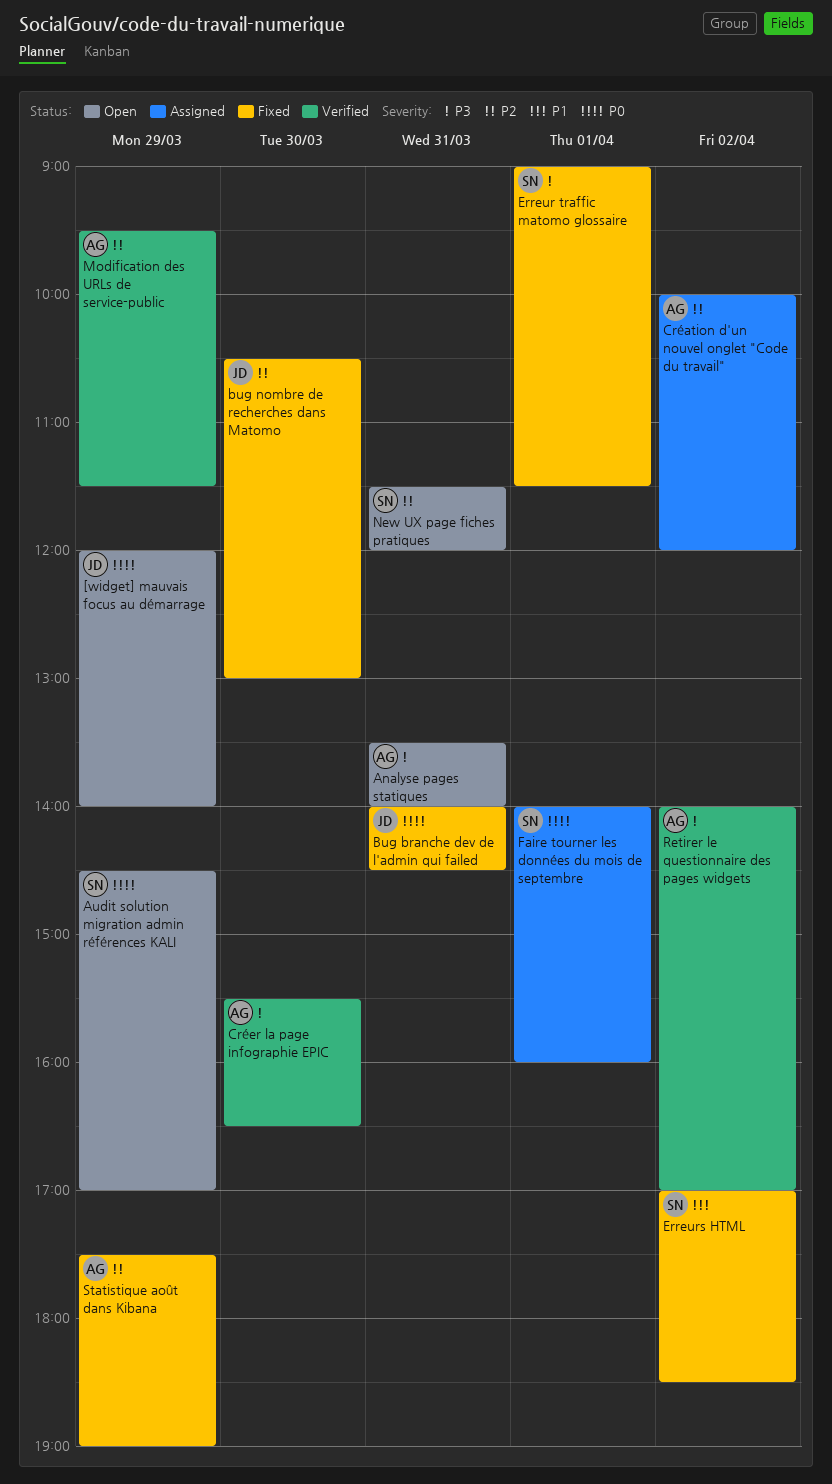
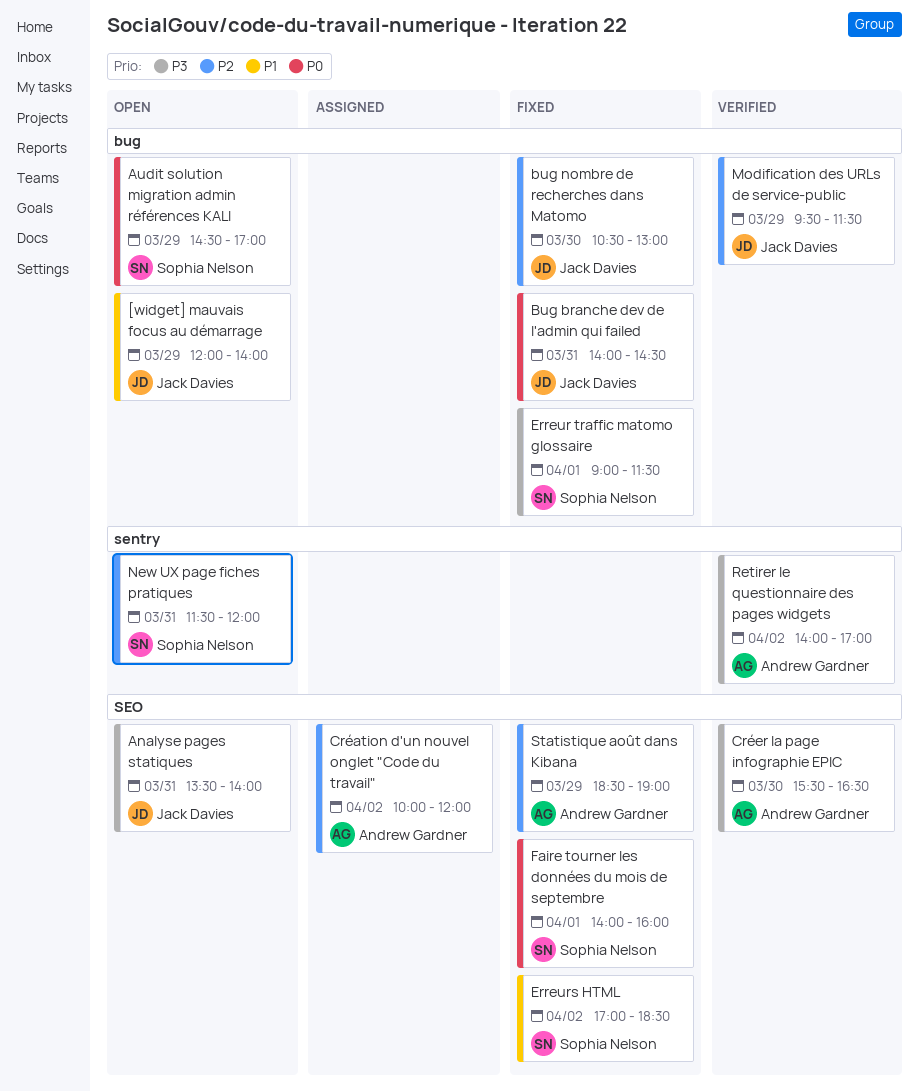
[widget] mauvais focus au démarrage, priority: P0 -> P1
Analyse pages statiques, owner: Andrew Gardner -> Jack Davies
Faire tourner les données du mois de septembre, status: Assigned -> Fixed
Modification des URLs de service-public, owner: Andrew Gardner -> Jack Davies
Statistique août dans Kibana, begins: 17:30 -> 18:30

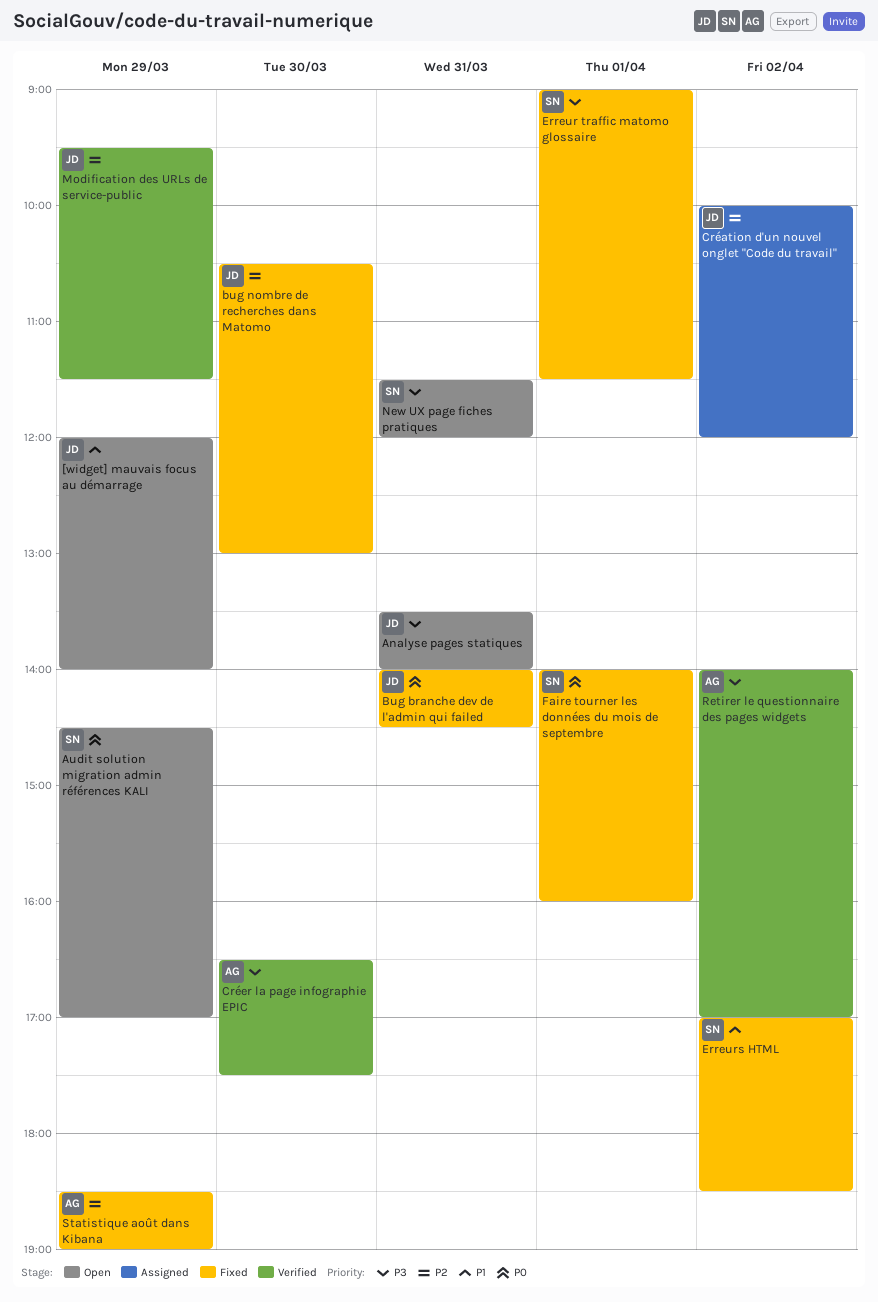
Création d'un nouvel onglet "Code du travail", owner: Andrew Gardner -> Jack Davies
Créer la page infographie EPIC, begins: 15:30 -> 16:30
Créer la page infographie EPIC, ends: 16:30 -> 17:30
New UX page fiches pratiques, priority: P2 -> P3

